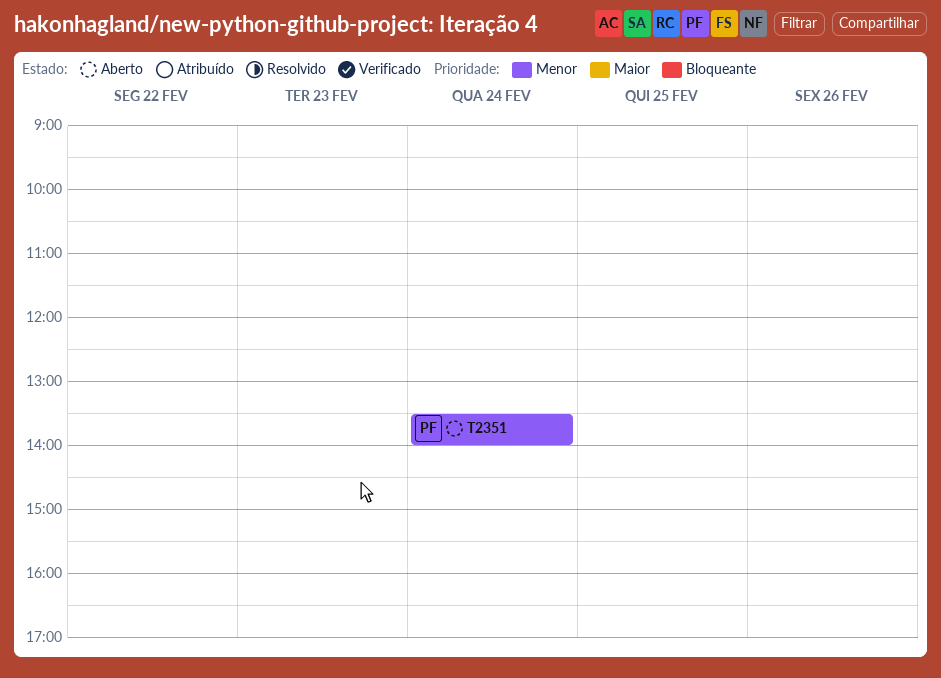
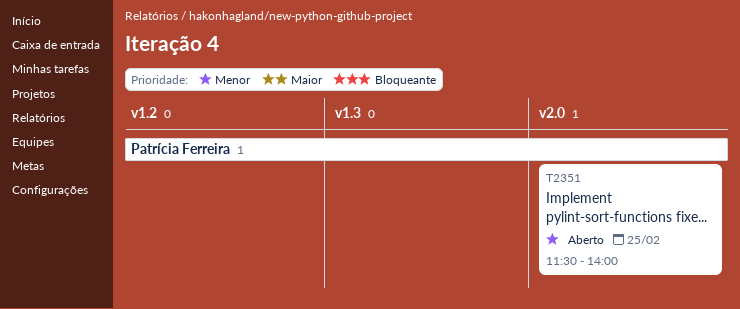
T2351, day: Feb 24 -> Feb 25
T2351, begins: 13:30 -> 11:30

